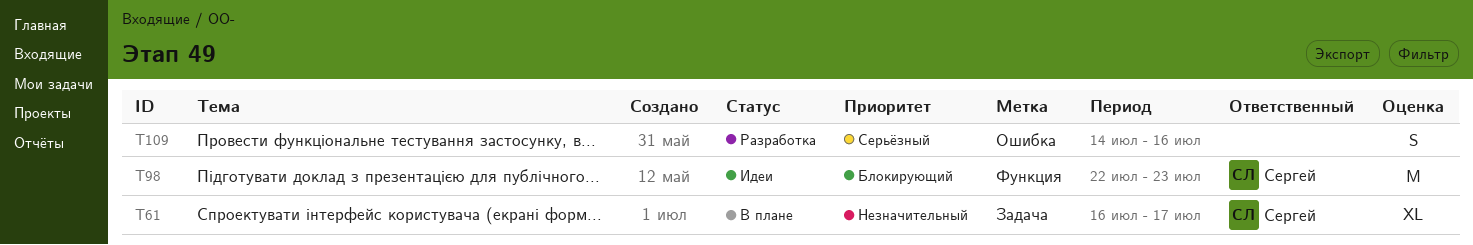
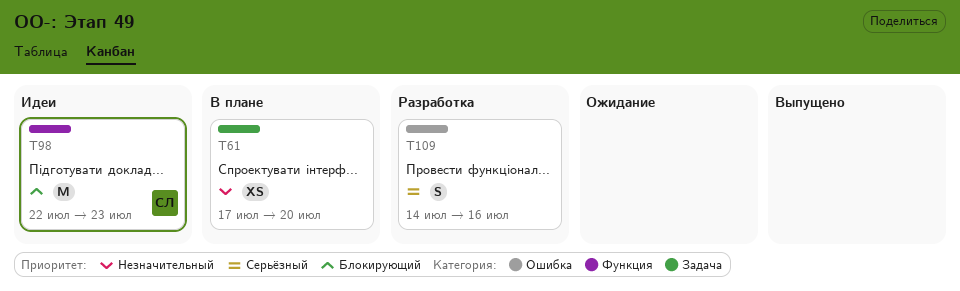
T61, owner: Сергей -> none
T61, estimate: XL -> XS
T61, start: Jul 16 -> Jul 17
T61, due: Jul 17 -> Jul 20

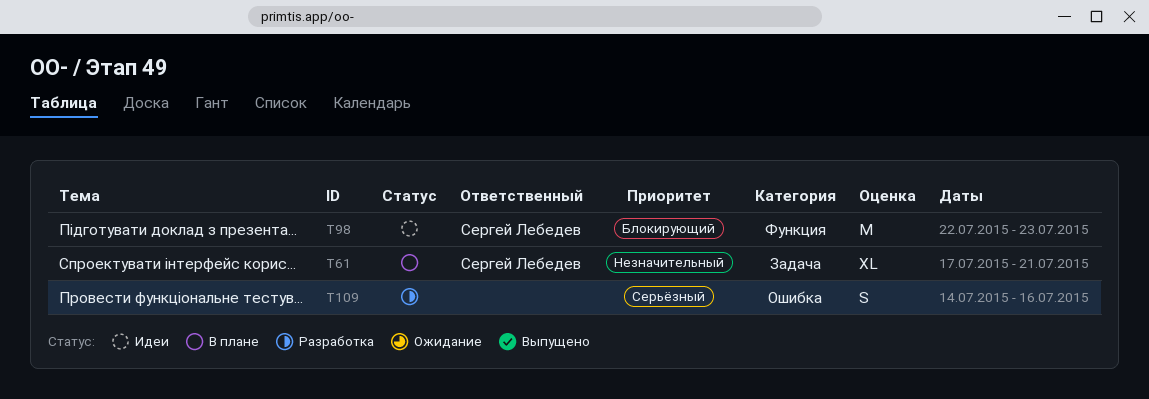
T61, owner: none -> Сергей Лебедев
T61, estimate: XS -> XL
T61, due: Jul 20 -> Jul 21

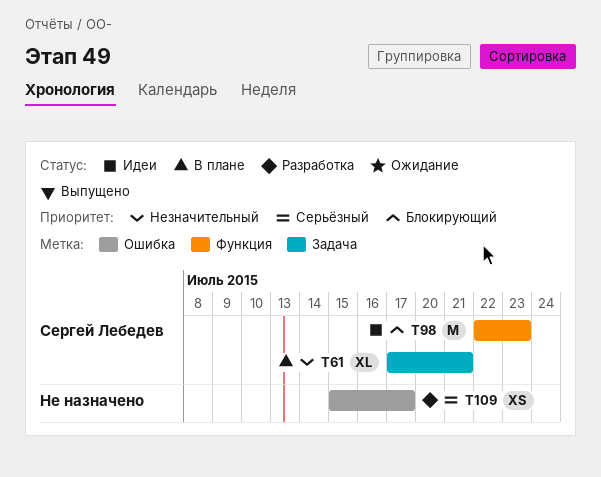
T109, estimate: S -> XS
T109, start: Jul 14 -> Jul 15
T109, due: Jul 16 -> Jul 17

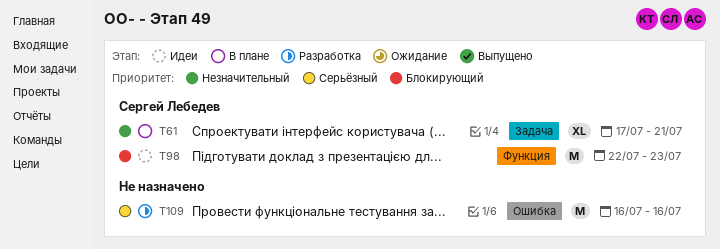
T109, estimate: XS -> M
T109, start: Jul 15 -> Jul 16
T109, due: Jul 17 -> Jul 16

